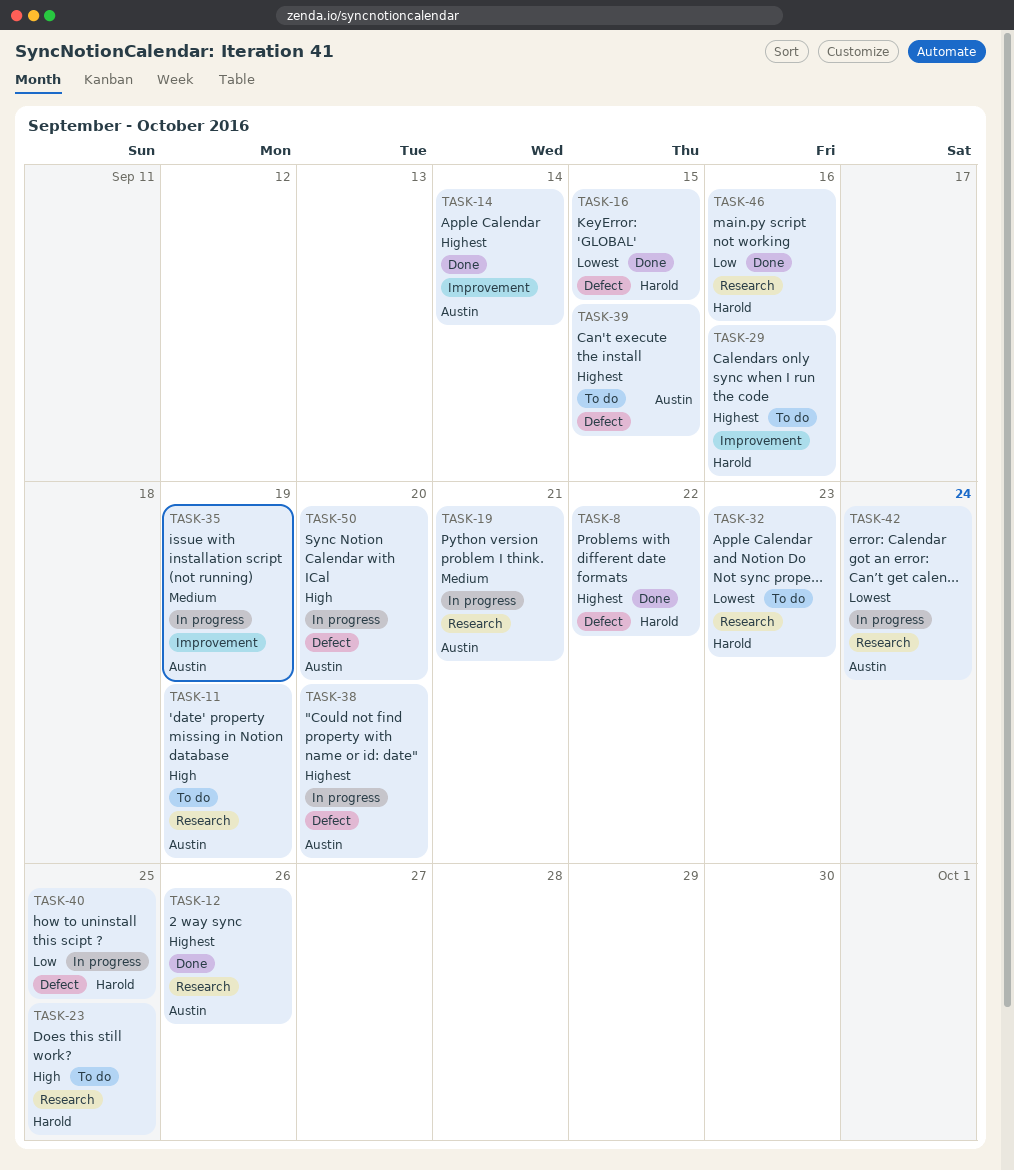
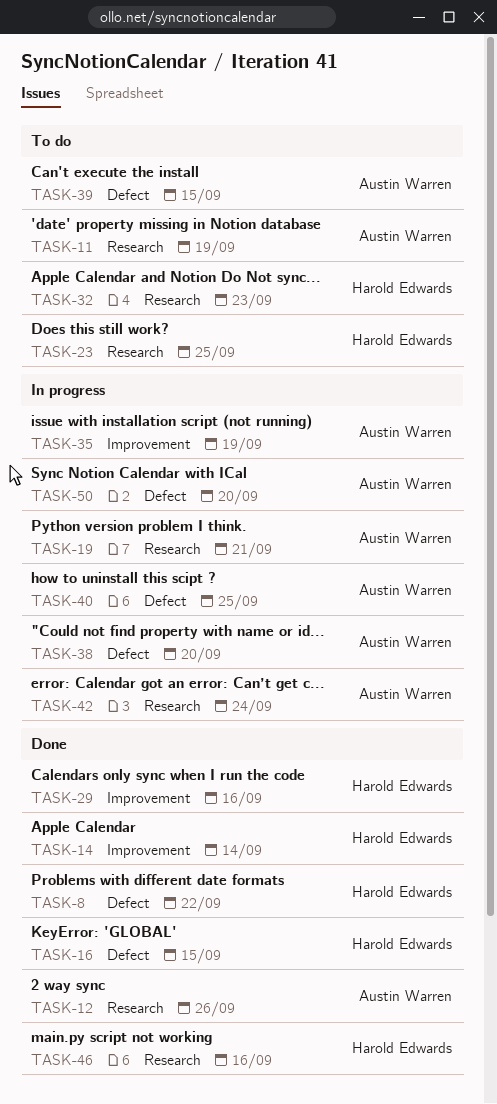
TASK-14, owner: Austin Warren -> Harold Edwards
TASK-29, status: To do -> Done
TASK-40, owner: Harold Edwards -> Austin Warren

